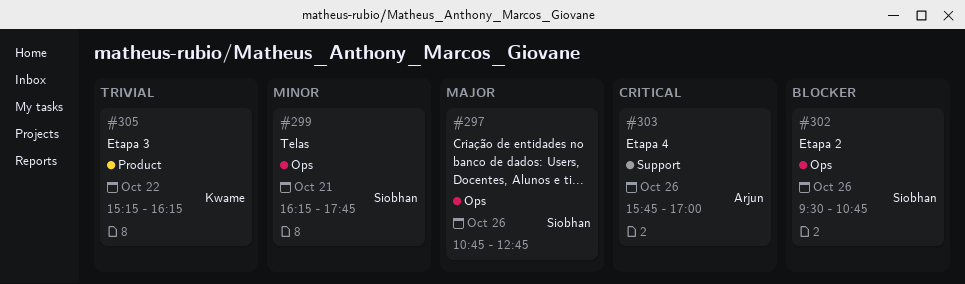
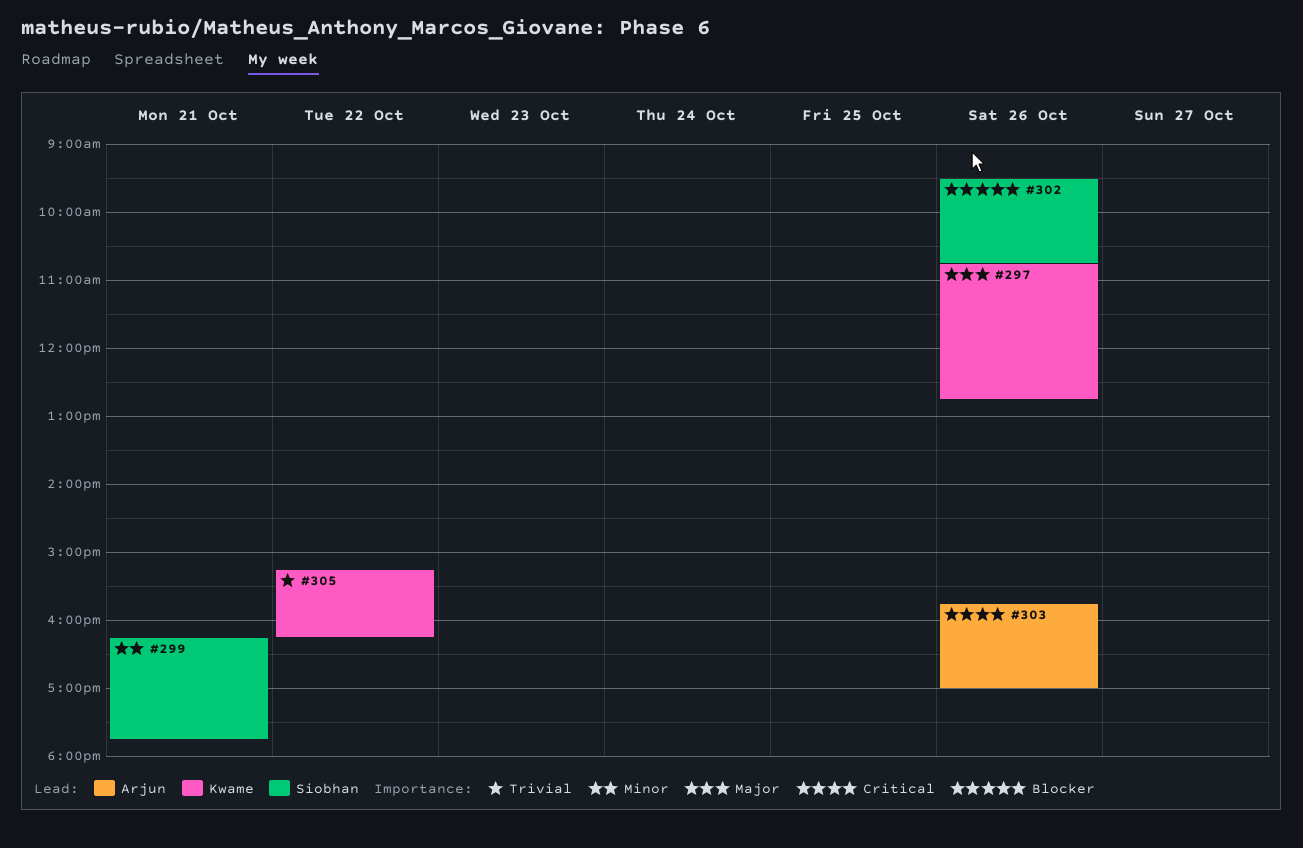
#297, owner: Siobhan -> Kwame

